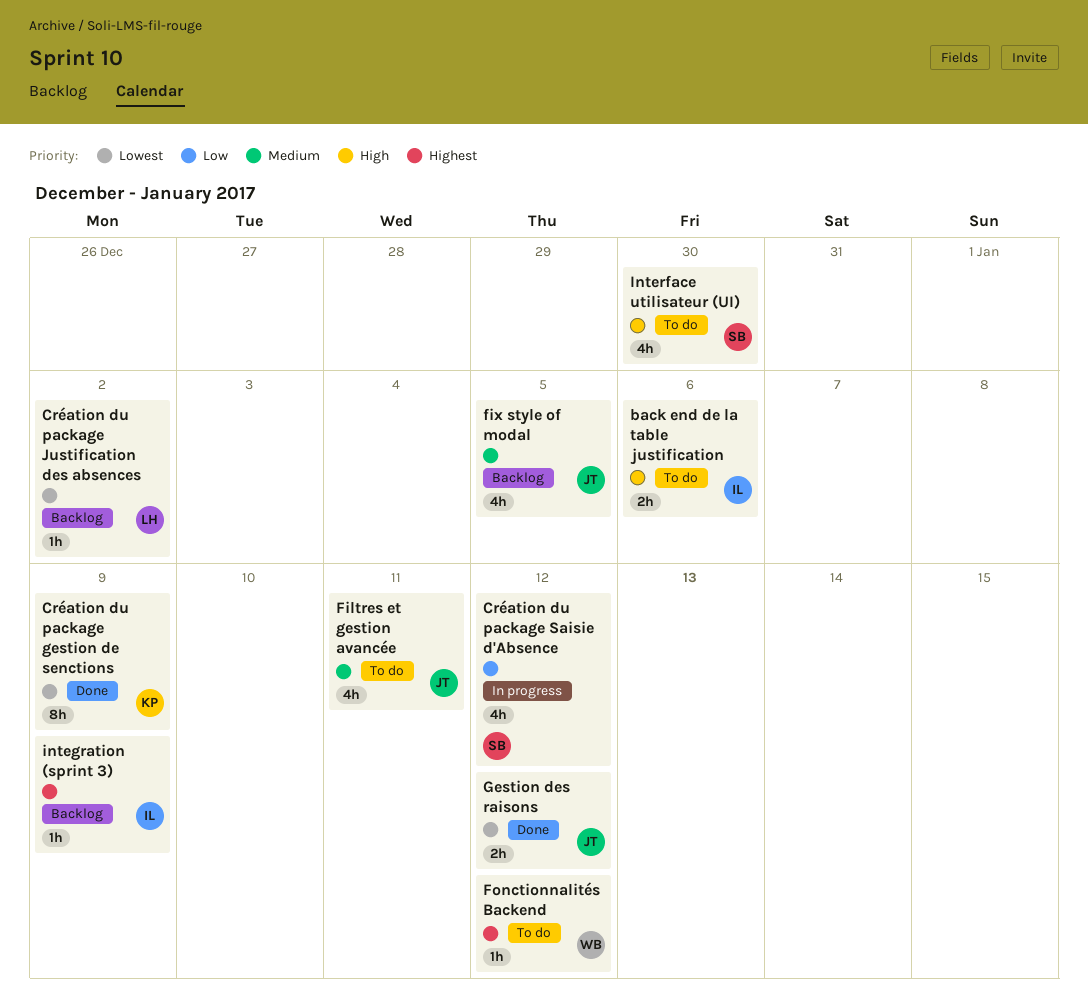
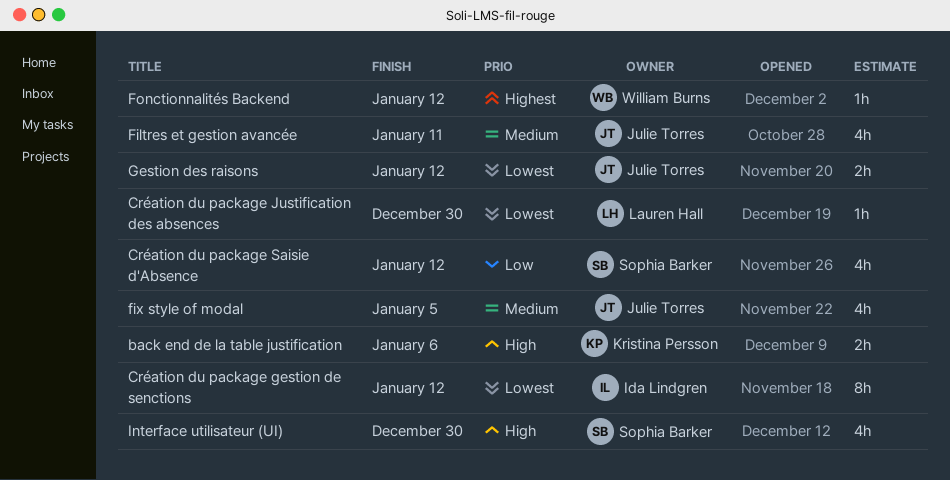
back end de la table justification, owner: Ida Lindgren -> Kristina Persson
Création du package gestion de senctions, owner: Kristina Persson -> Ida Lindgren
Création du package gestion de senctions, due: Jan 9 -> Jan 12
Création du package Justification des absences, due: Jan 2 -> Dec 30
integration (sprint 3): present -> none

